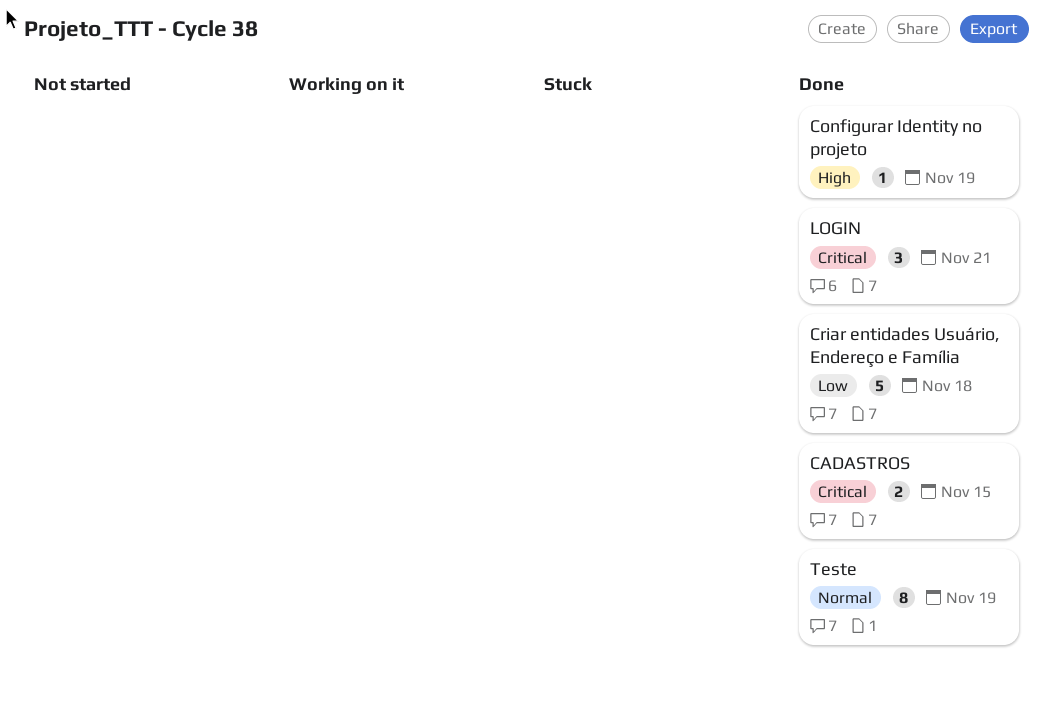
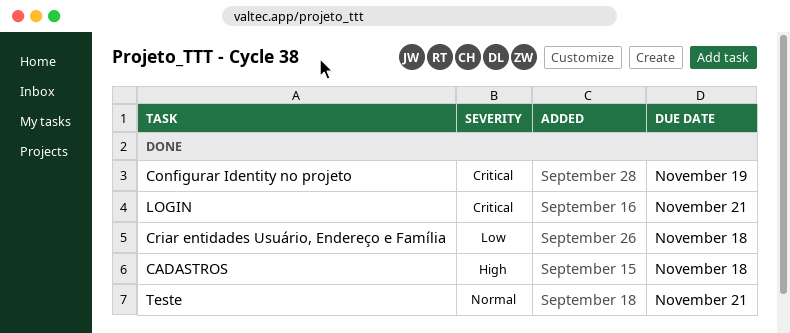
CADASTROS, priority: Critical -> High
CADASTROS, due: Nov 15 -> Nov 18
Configurar Identity no projeto, priority: High -> Critical
Teste, due: Nov 19 -> Nov 21

